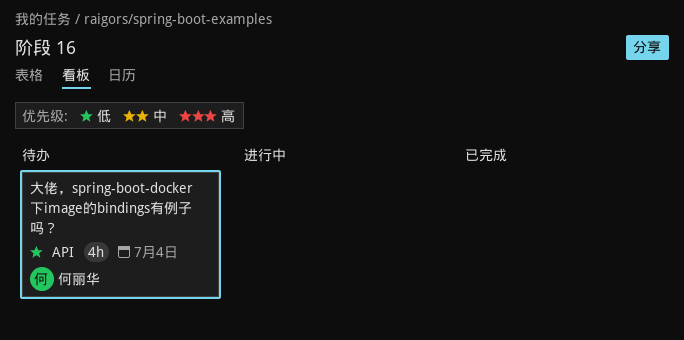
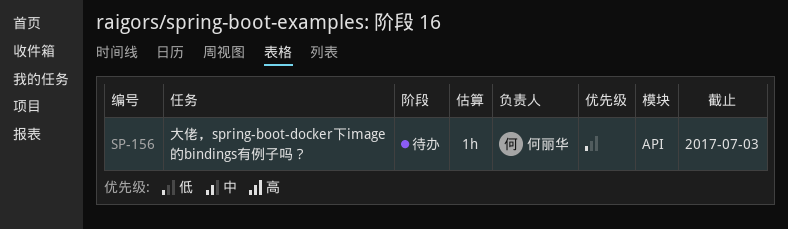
大佬，spring-boot-docker下image的bindings有例子吗？, estimate: 4h -> 1h
大佬，spring-boot-docker下image的bindings有例子吗？, due: Jul 4 -> Jul 3

